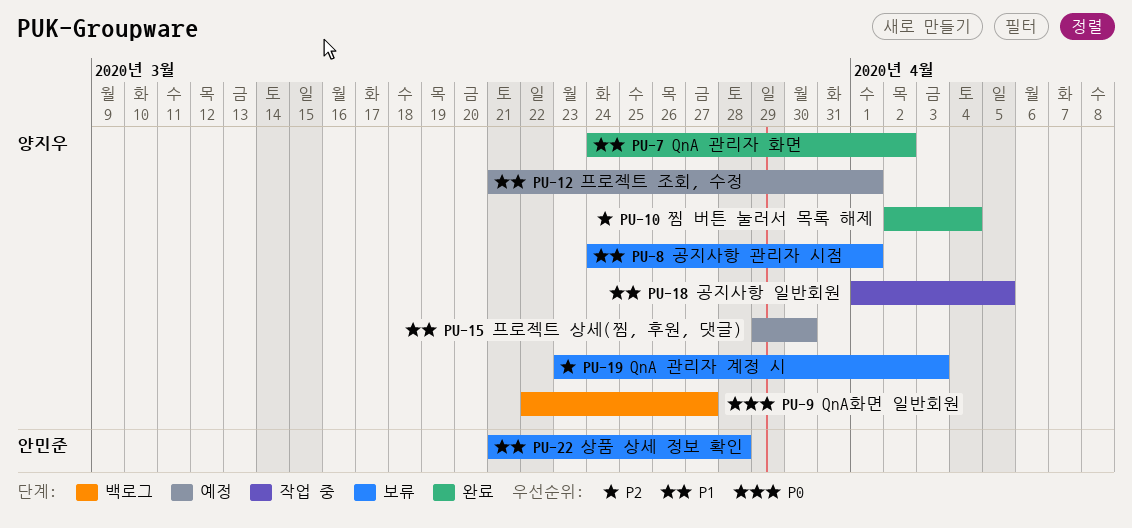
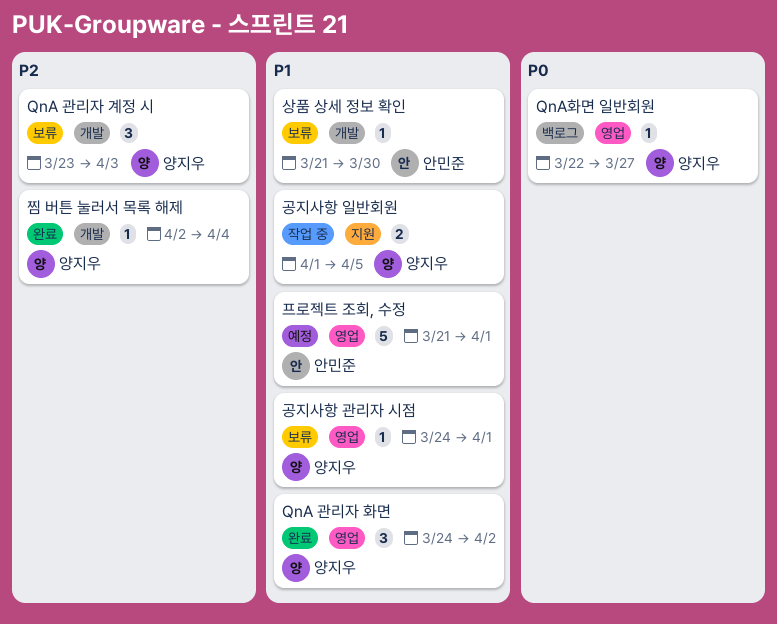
상품 상세 정보 확인, due: Mar 28 -> Mar 30
프로젝트 상세(찜, 후원, 댓글): present -> none
프로젝트 조회, 수정, owner: 양지우 -> 안민준

